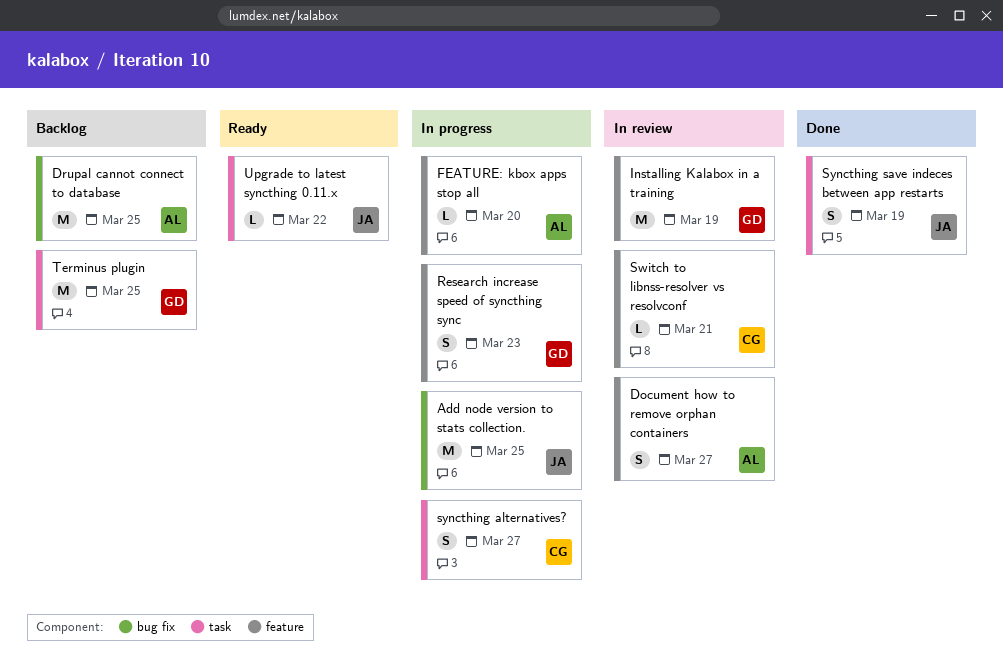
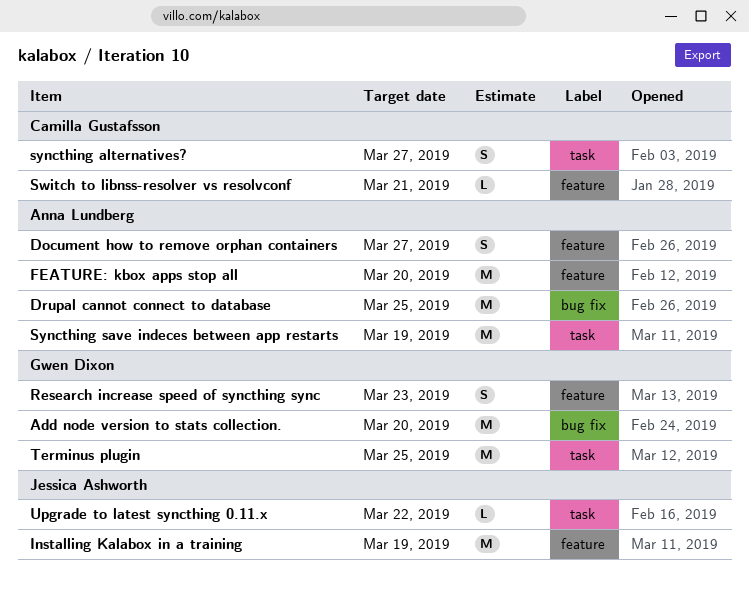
Add node version to stats collection., owner: Jessica Ashworth -> Gwen Dixon
Add node version to stats collection., due: Mar 25 -> Mar 20
FEATURE: kbox apps stop all, estimate: L -> M
Installing Kalabox in a training, owner: Gwen Dixon -> Jessica Ashworth
Syncthing save indeces between app restarts, owner: Jessica Ashworth -> Anna Lundberg
Syncthing save indeces between app restarts, estimate: S -> M

